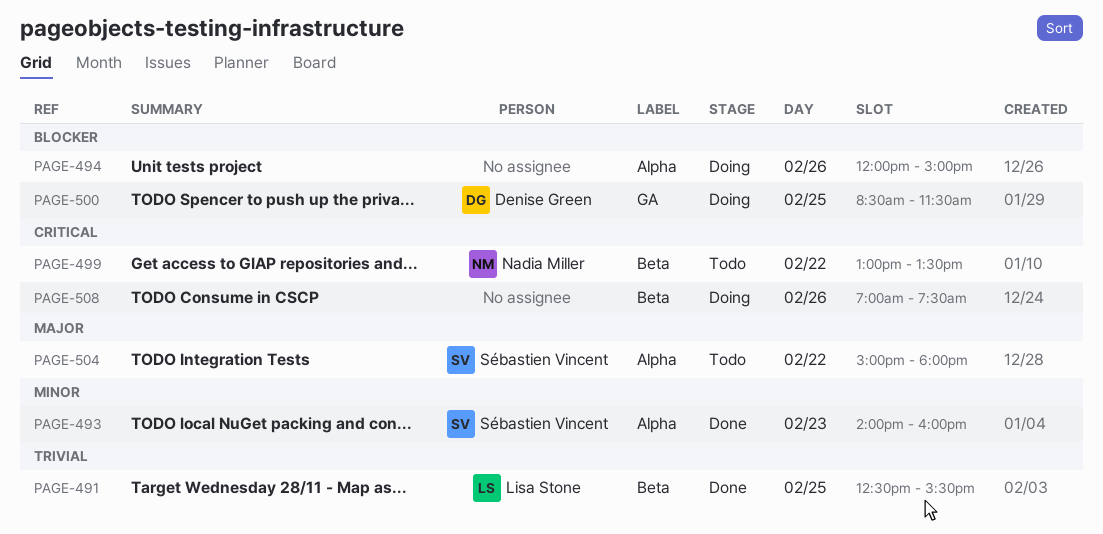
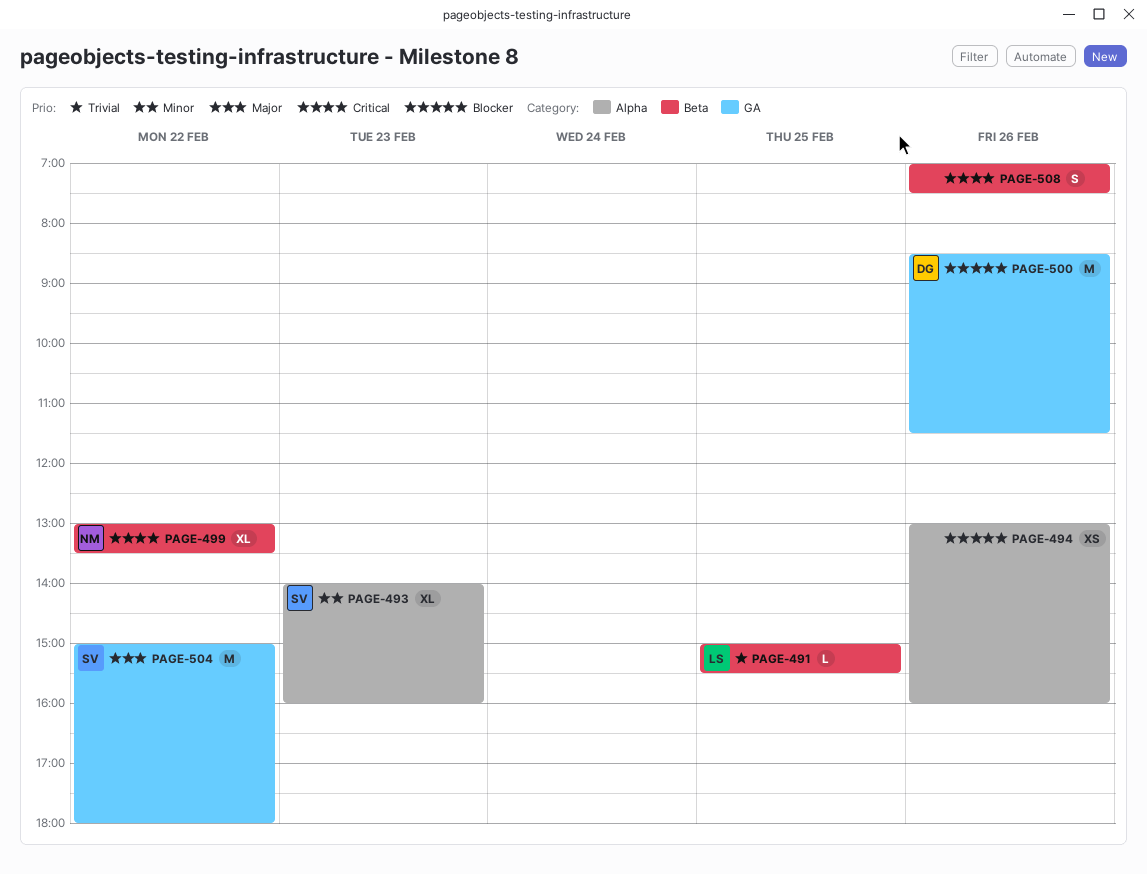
PAGE-491, begins: 12:30 -> 15:00
PAGE-494, begins: 12:00 -> 13:00
PAGE-494, ends: 15:00 -> 16:00
PAGE-500, day: Feb 25 -> Feb 26
PAGE-504, label: Alpha -> GA

